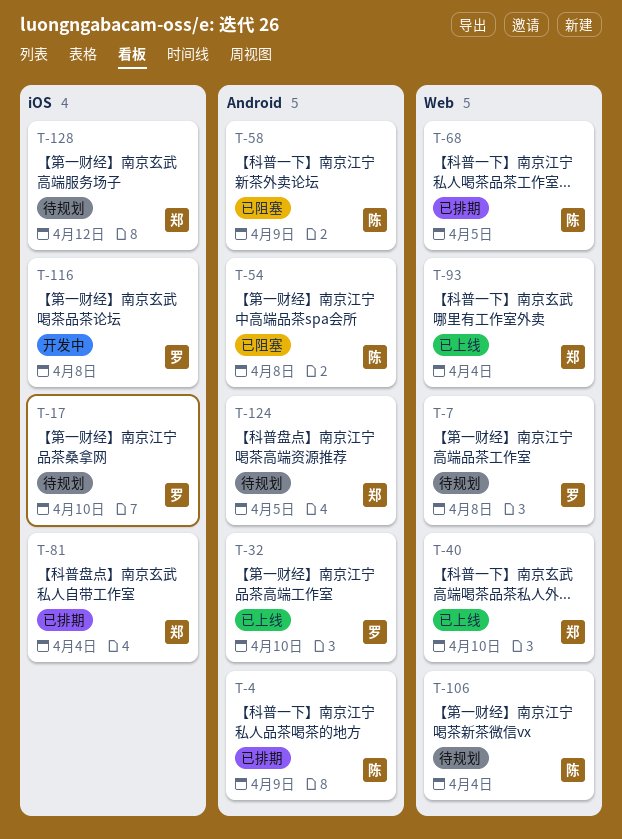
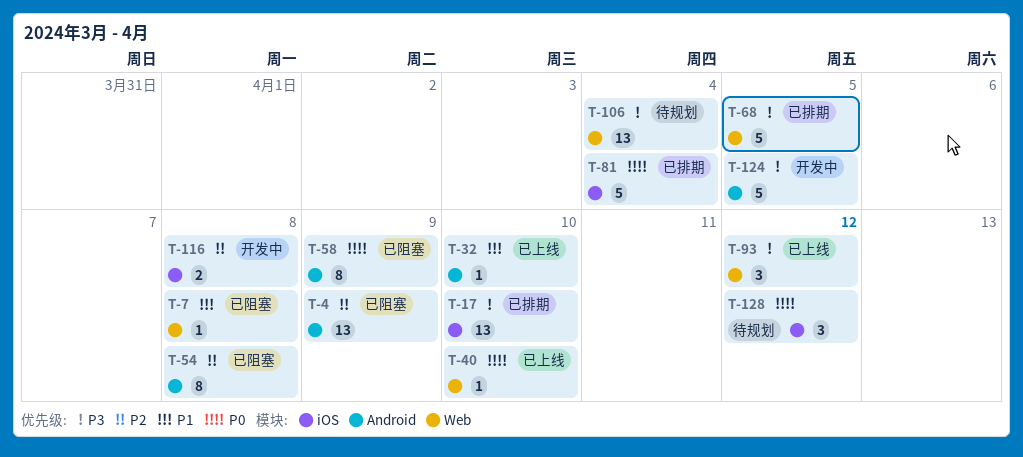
T-4, status: 已排期 -> 已阻塞
T-7, status: 待规划 -> 已阻塞
T-17, status: 待规划 -> 已排期
T-93, due: Apr 4 -> Apr 12
T-124, status: 待规划 -> 开发中

